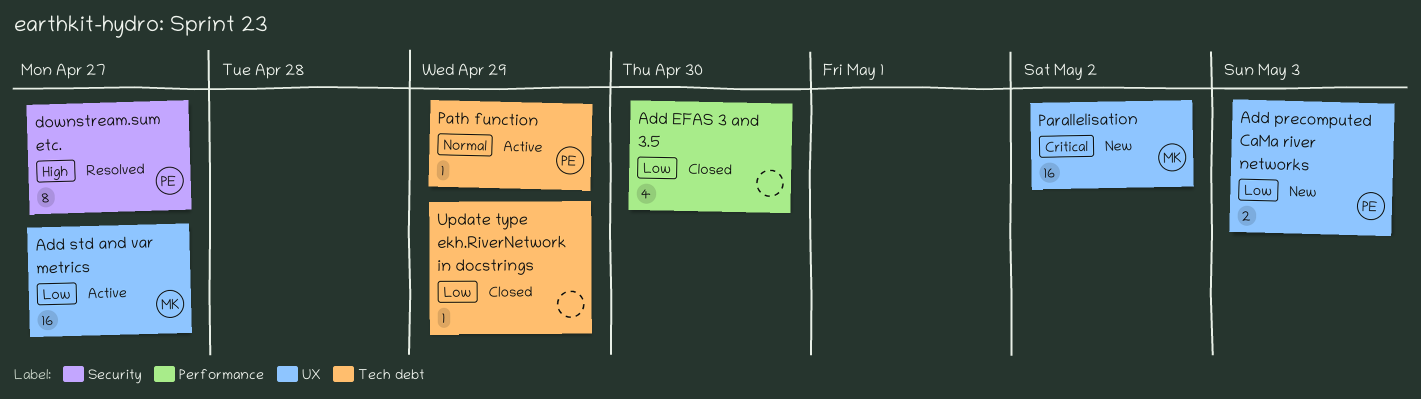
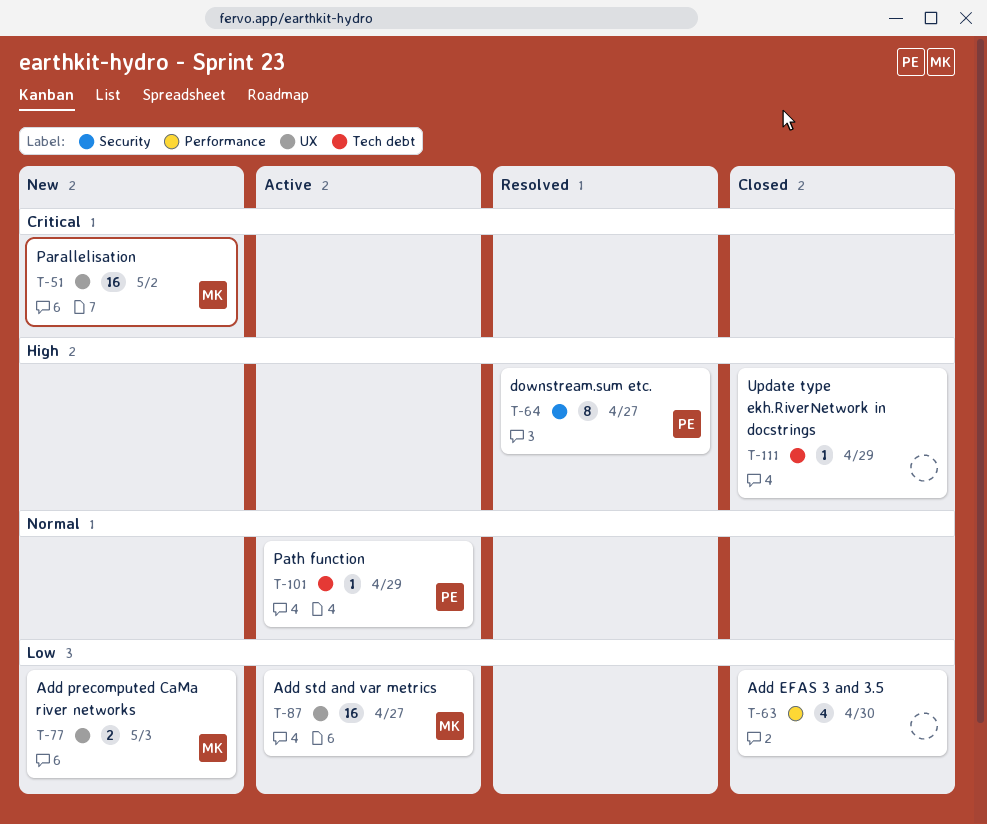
Add precomputed CaMa river networks, owner: PE -> MK
Update type ekh.RiverNetwork in docstrings, priority: Low -> High

